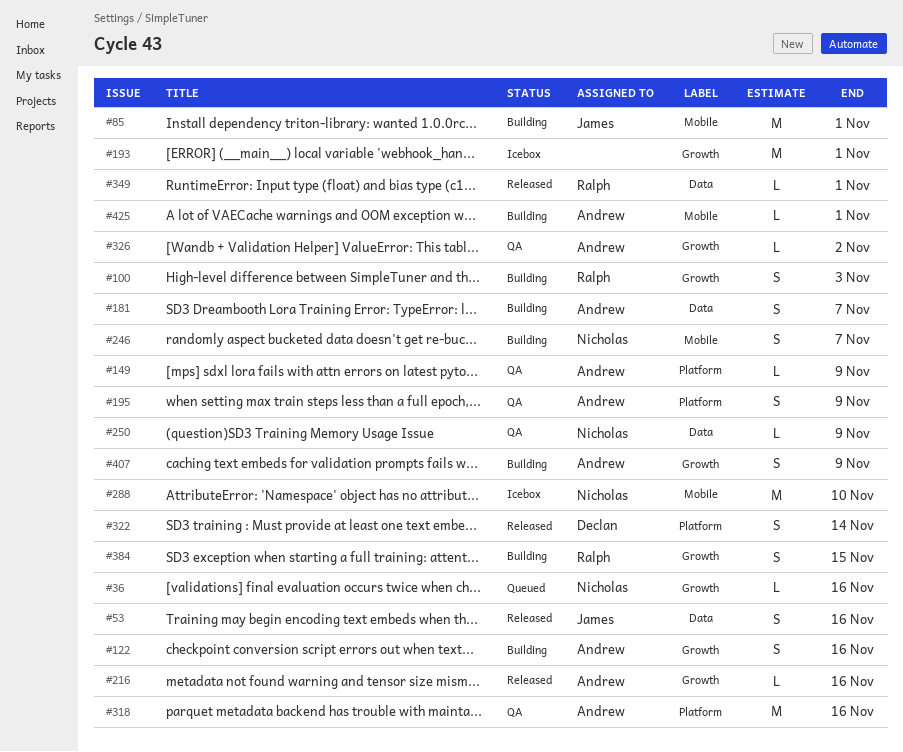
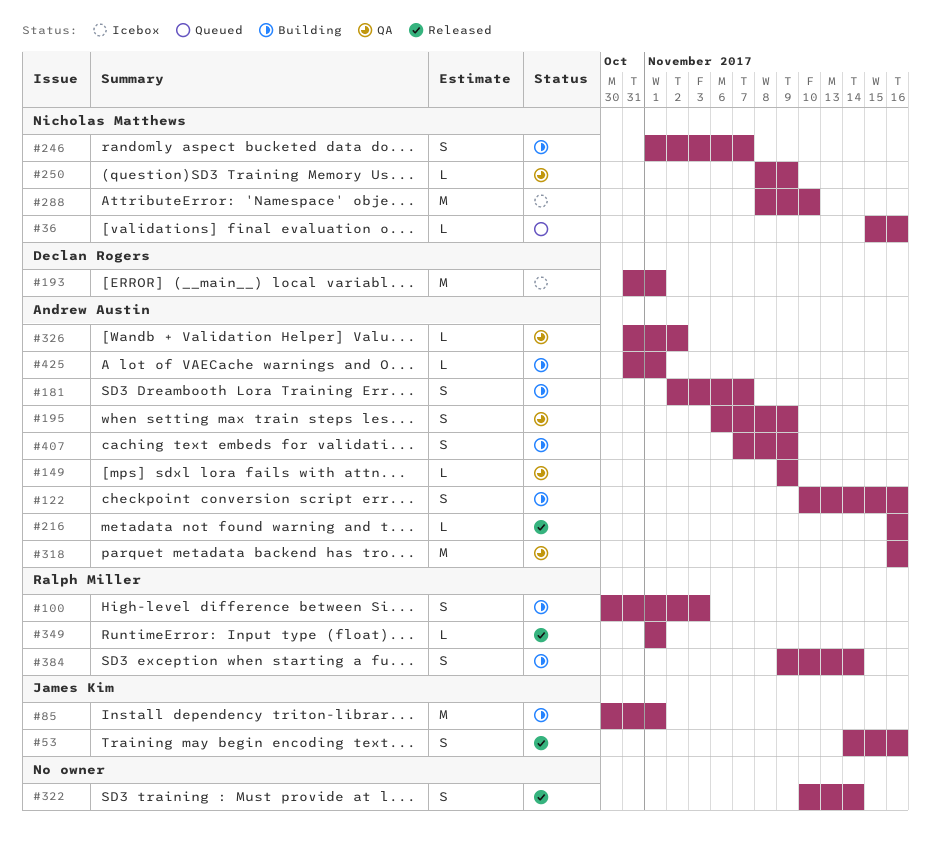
#193, owner: none -> Declan Rogers
#322, owner: Declan Rogers -> none
#384, due: Nov 15 -> Nov 14

